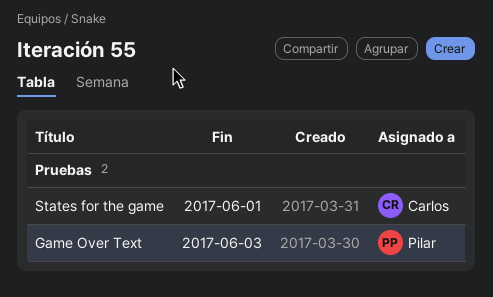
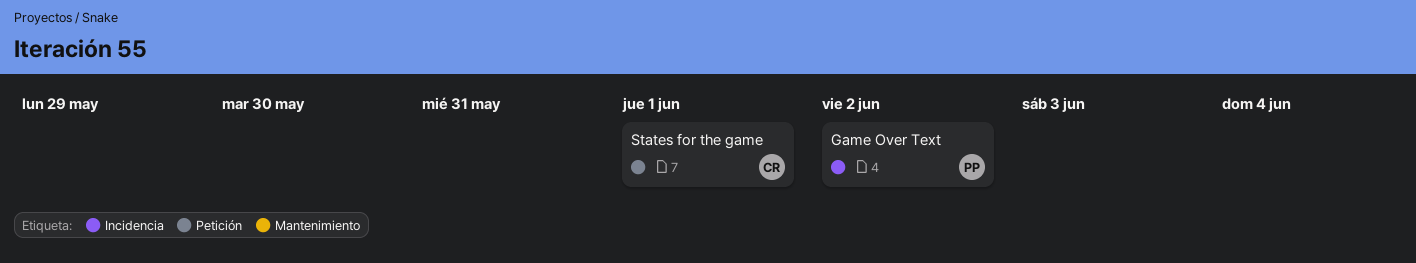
Game Over Text, due: Jun 3 -> Jun 2

